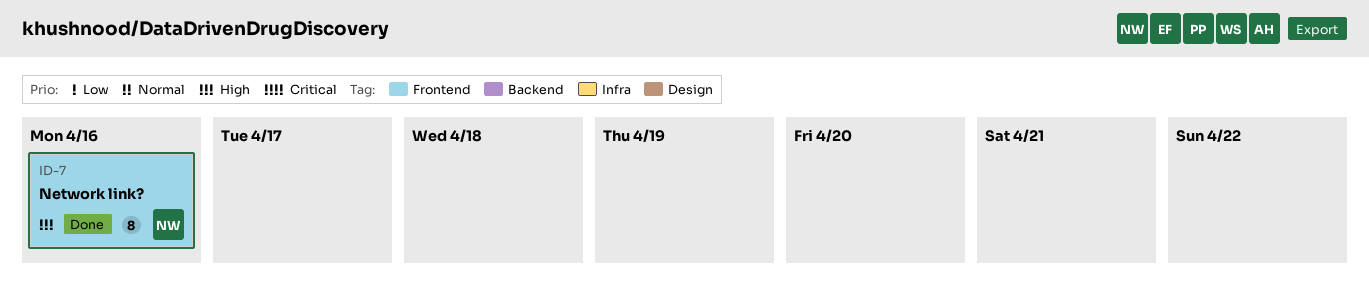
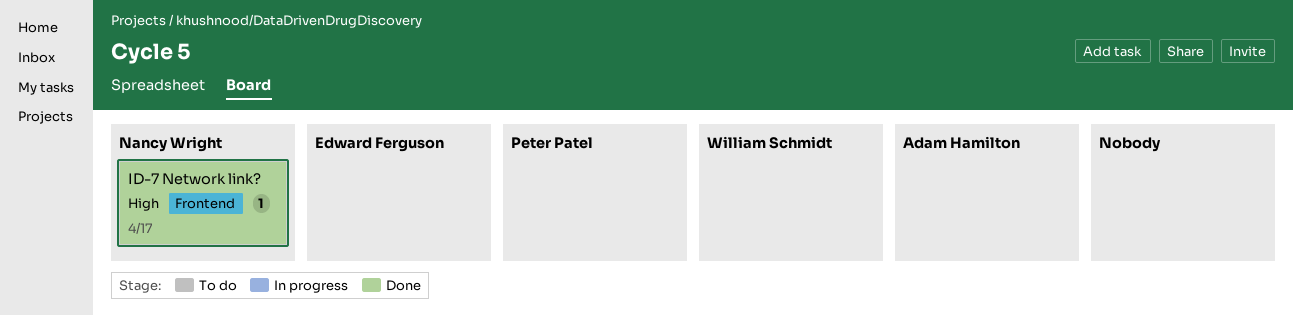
ID-7, estimate: 8 -> 1
ID-7, due: Apr 16 -> Apr 17

